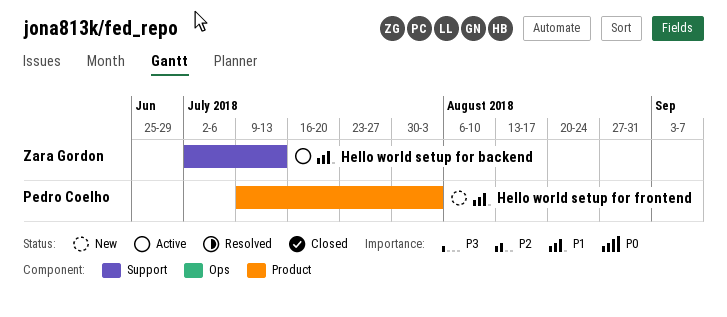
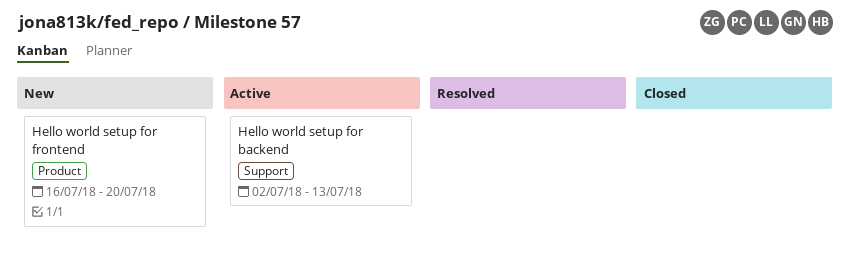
Hello world setup for frontend, start: Jul 9 -> Jul 16
Hello world setup for frontend, due: Aug 3 -> Jul 20

